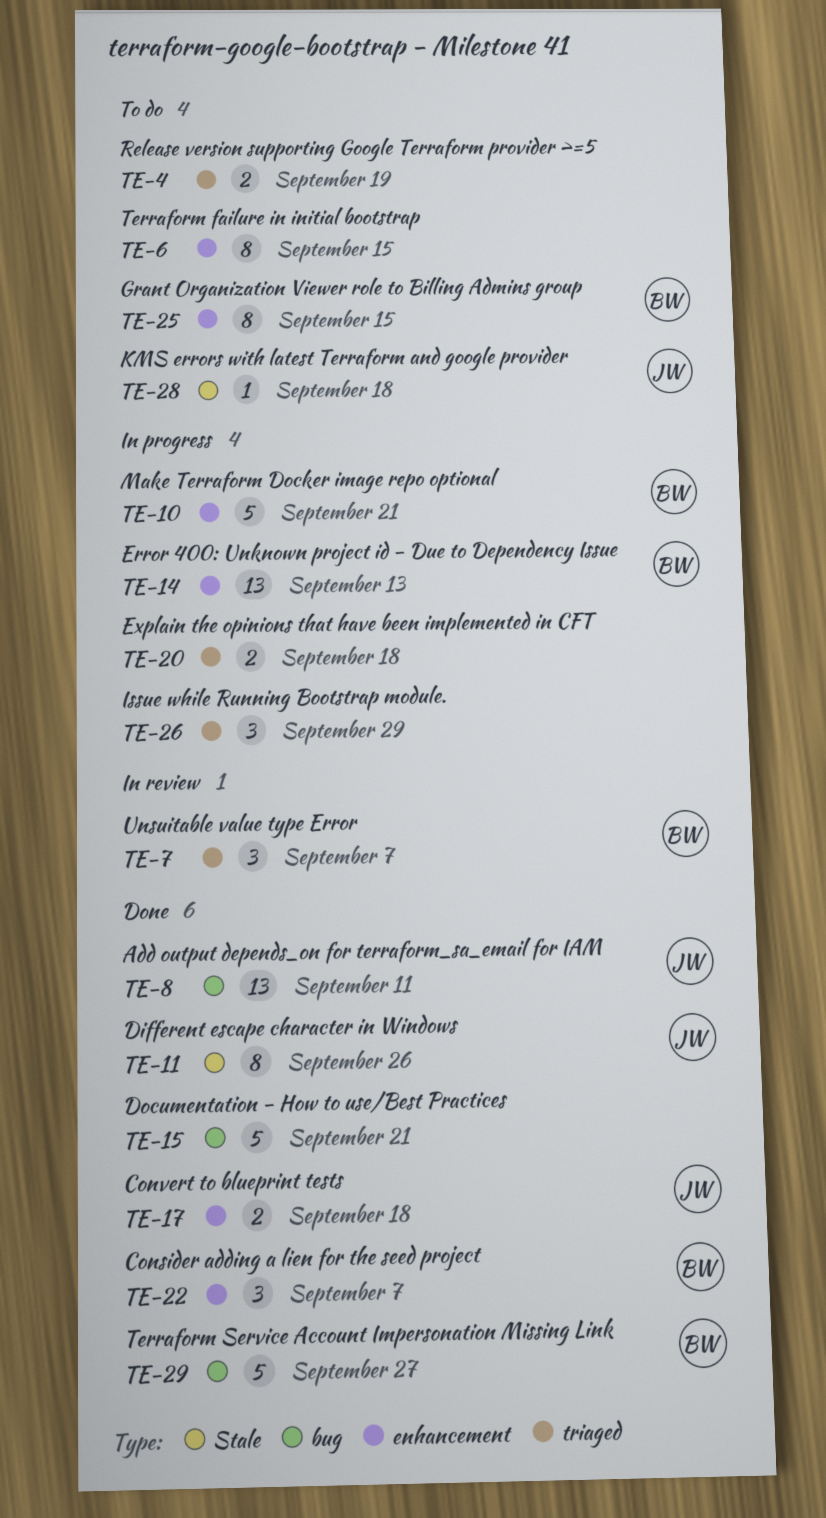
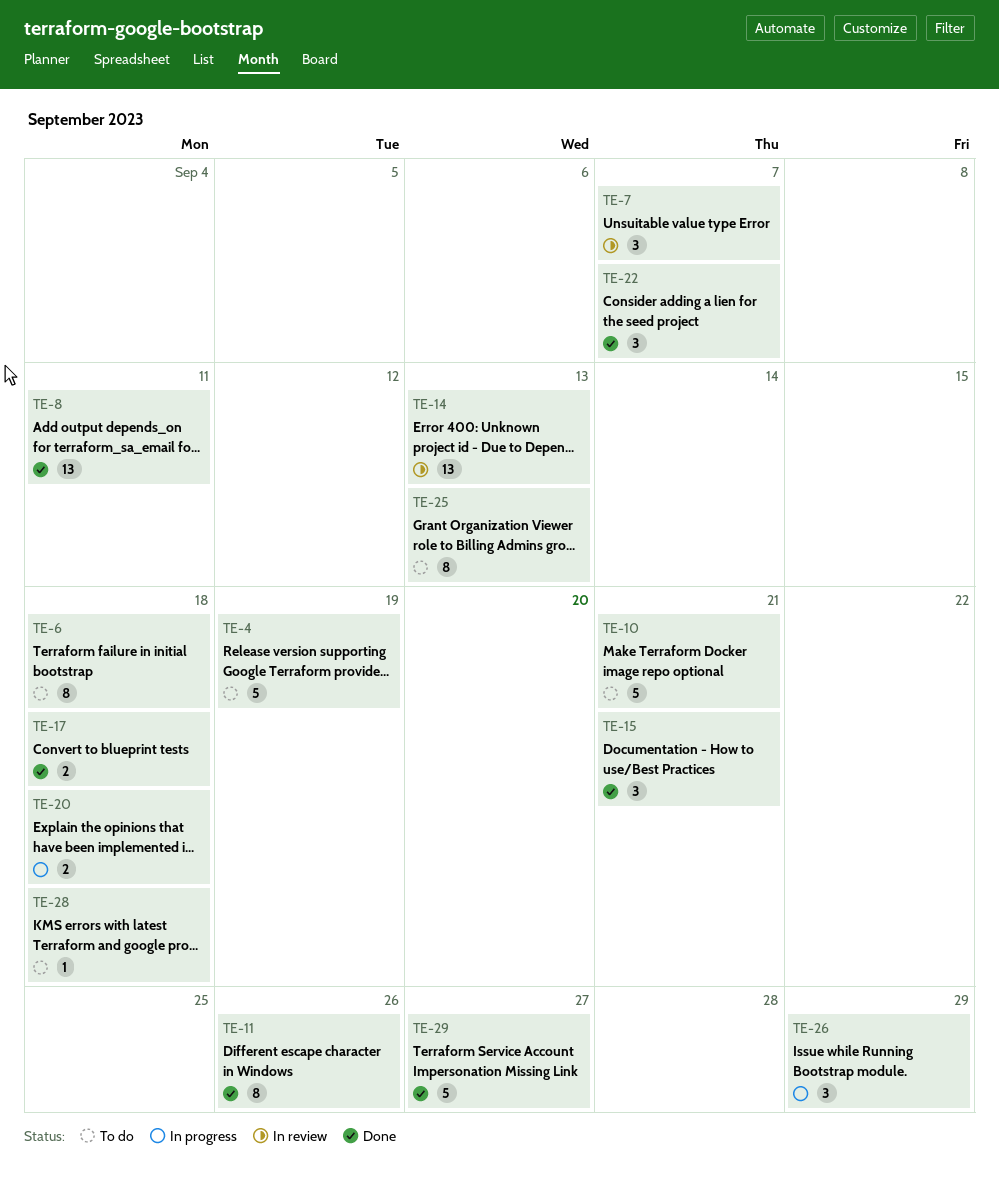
TE-4, estimate: 2 -> 5
TE-6, due: Sep 15 -> Sep 18
TE-10, status: In progress -> To do
TE-14, status: In progress -> In review
TE-15, estimate: 5 -> 3
TE-25, due: Sep 15 -> Sep 13

